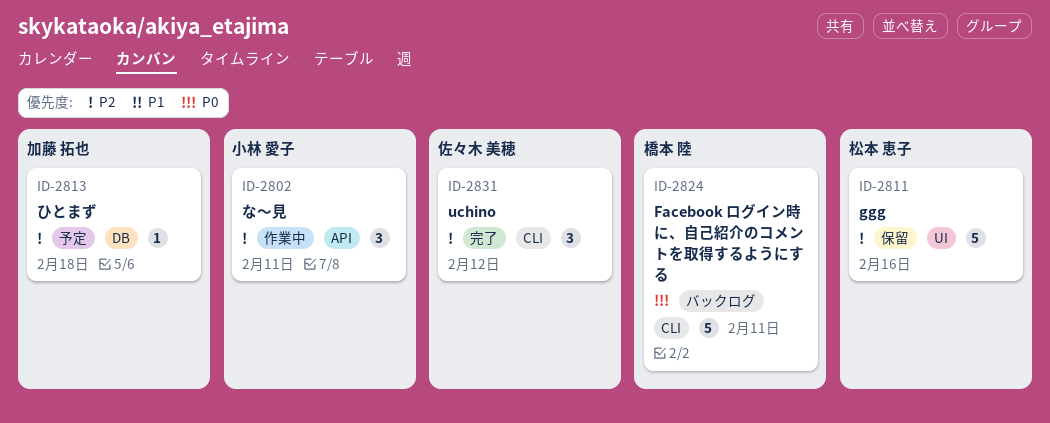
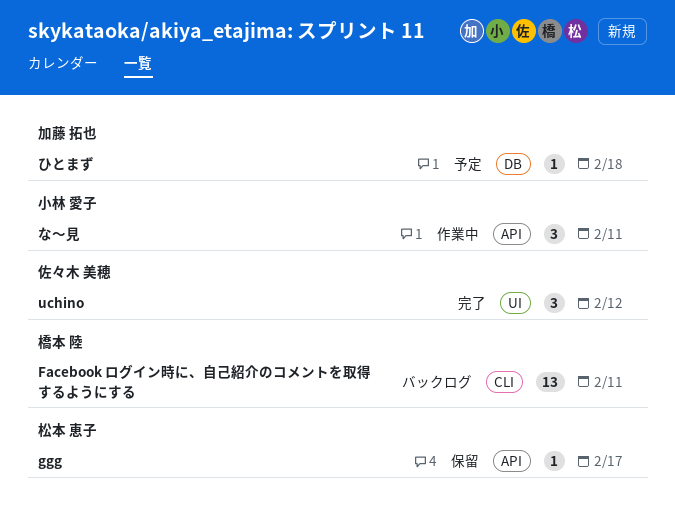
Facebook ログイン時に、自己紹介のコメントを取得するようにする, estimate: 5 -> 13
ggg, label: UI -> API
ggg, estimate: 5 -> 1
ggg, due: Feb 16 -> Feb 17
uchino, label: CLI -> UI

